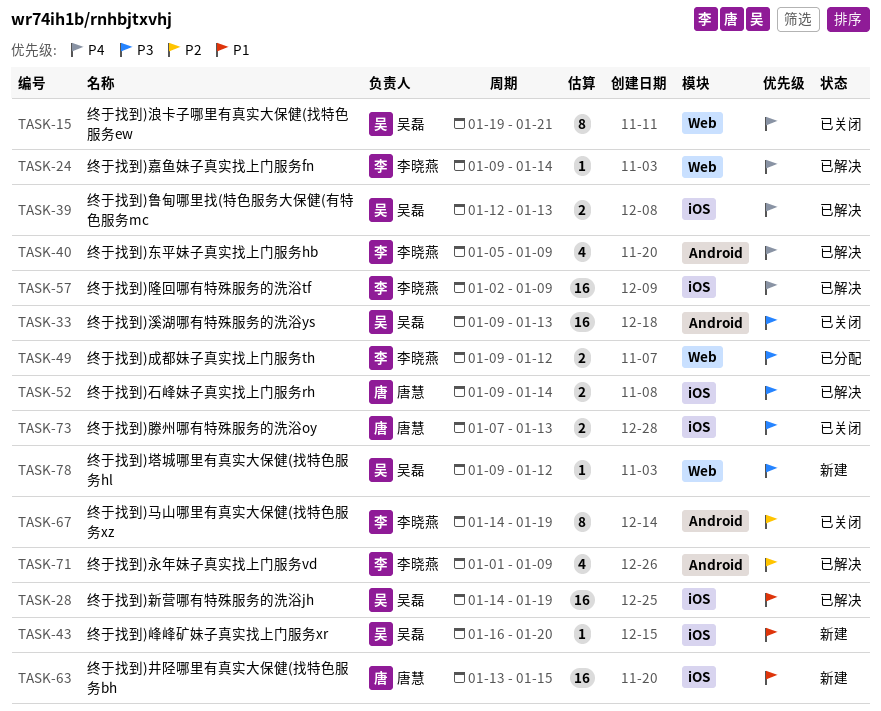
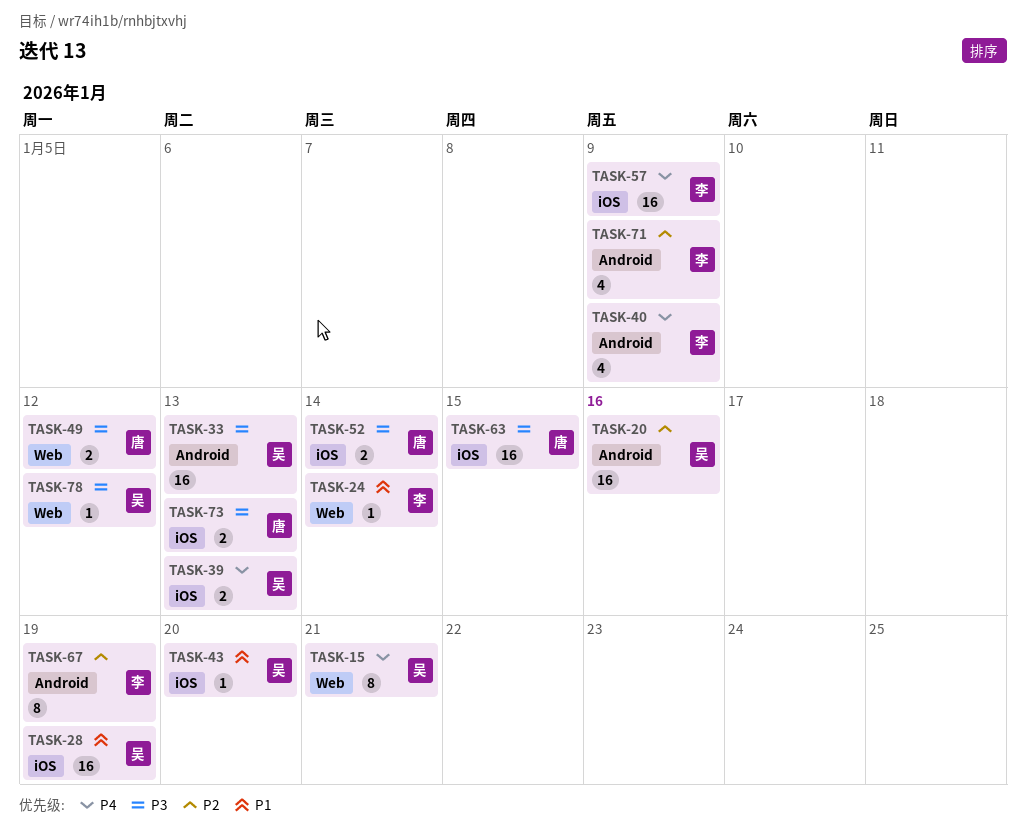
TASK-20: none -> present
TASK-24, priority: P4 -> P1
TASK-49, owner: 李晓燕 -> 唐慧
TASK-63, priority: P1 -> P3

